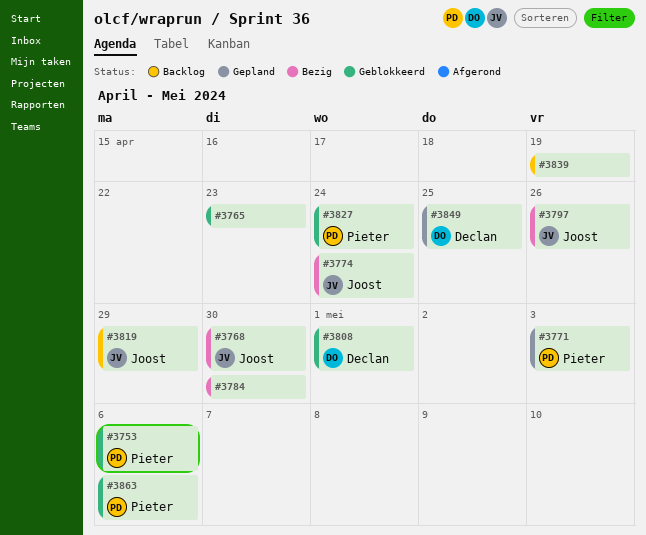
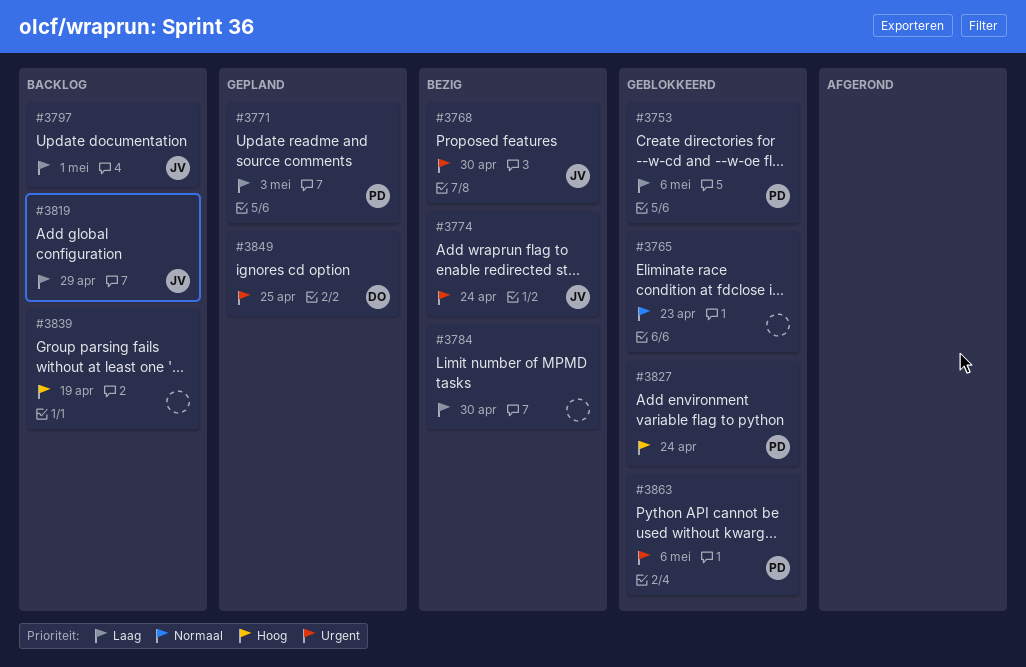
#3797, status: Bezig -> Backlog
#3797, due: Apr 26 -> May 1
#3808: present -> none

